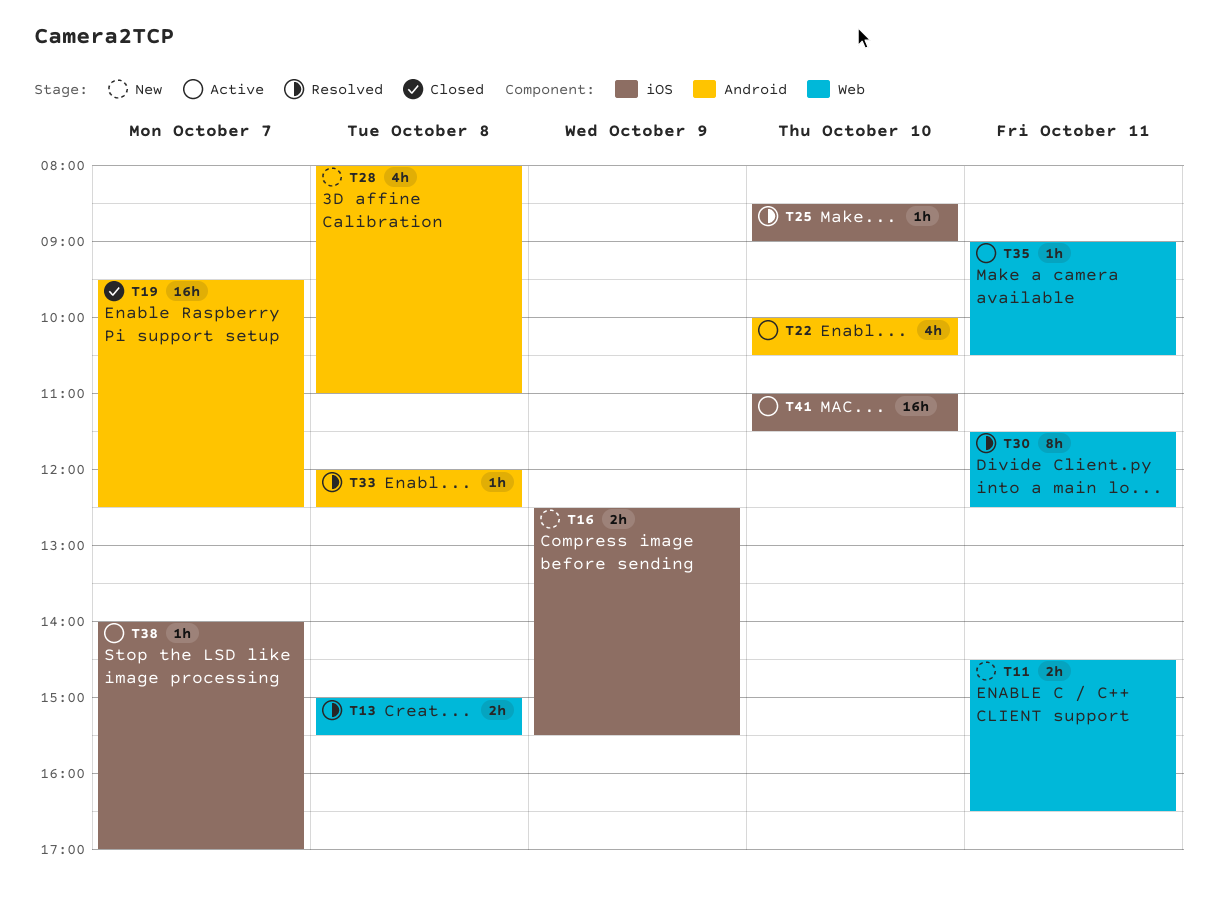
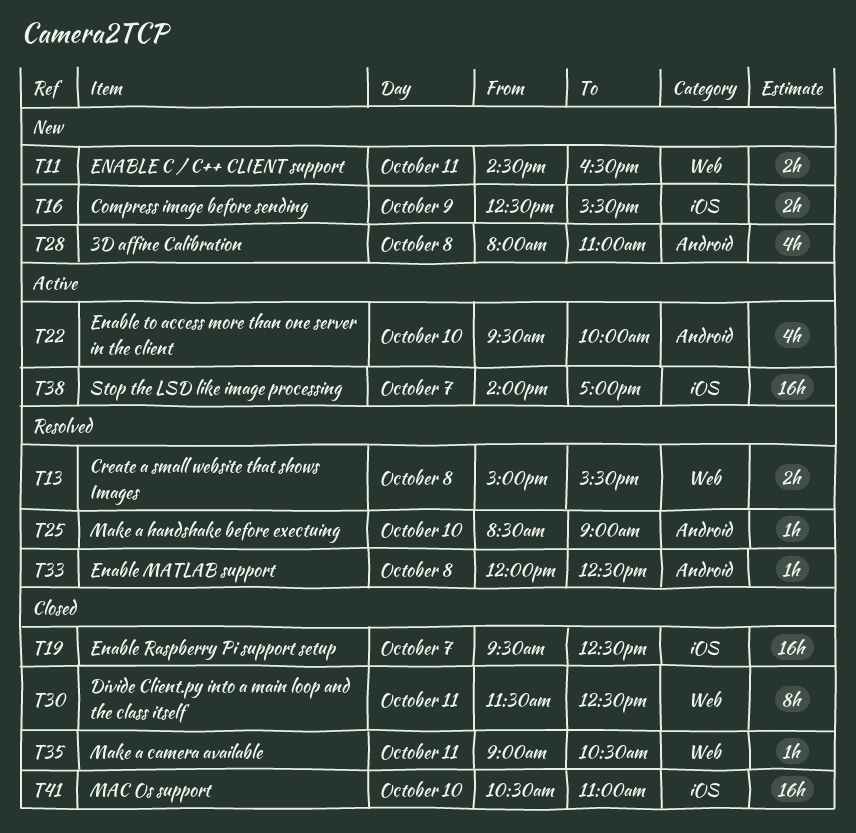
T19, label: Android -> iOS
T22, begins: 10:00 -> 09:30
T22, ends: 10:30 -> 10:00
T25, label: iOS -> Android
T30, status: Resolved -> Closed
T35, status: Active -> Closed
T38, estimate: 1h -> 16h
T41, status: Active -> Closed
T41, begins: 11:00 -> 10:30
T41, ends: 11:30 -> 11:00

